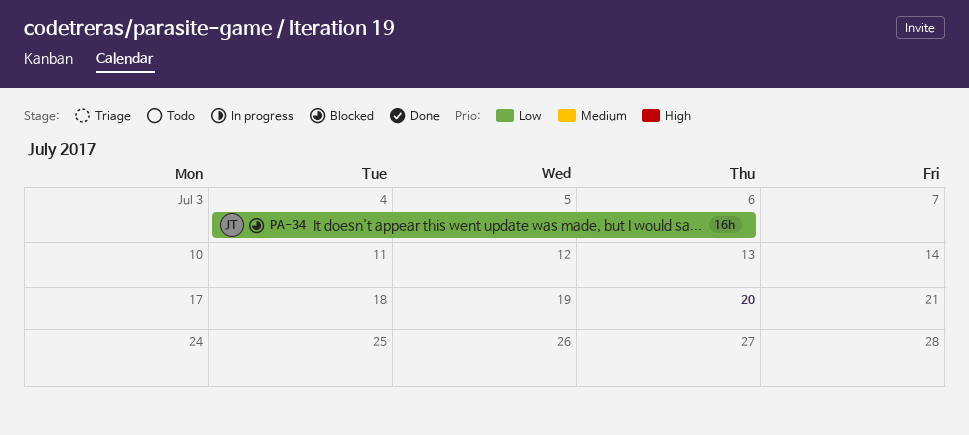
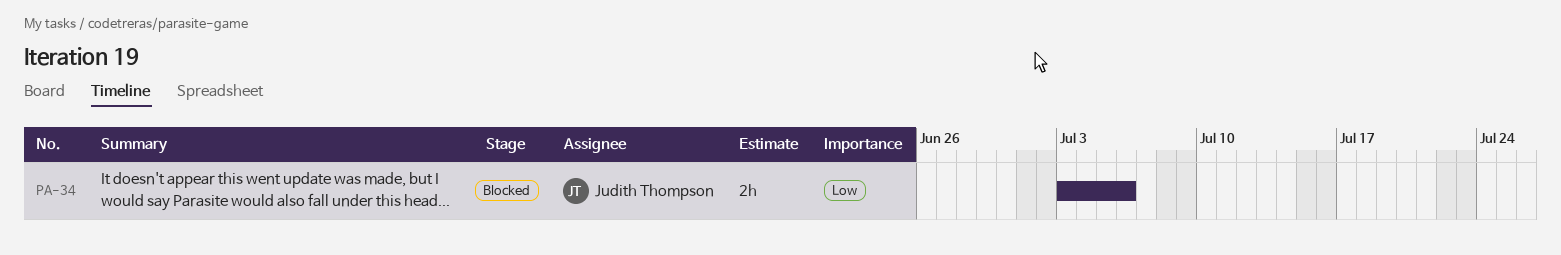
PA-34, estimate: 16h -> 2h
PA-34, start: Jul 4 -> Jul 3

